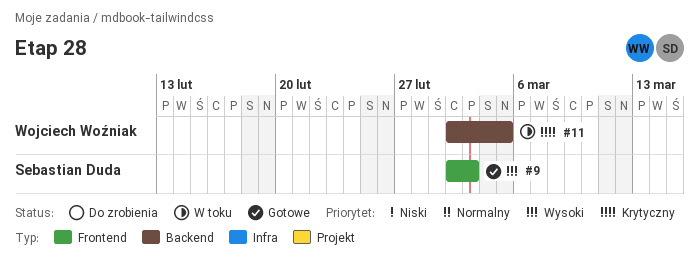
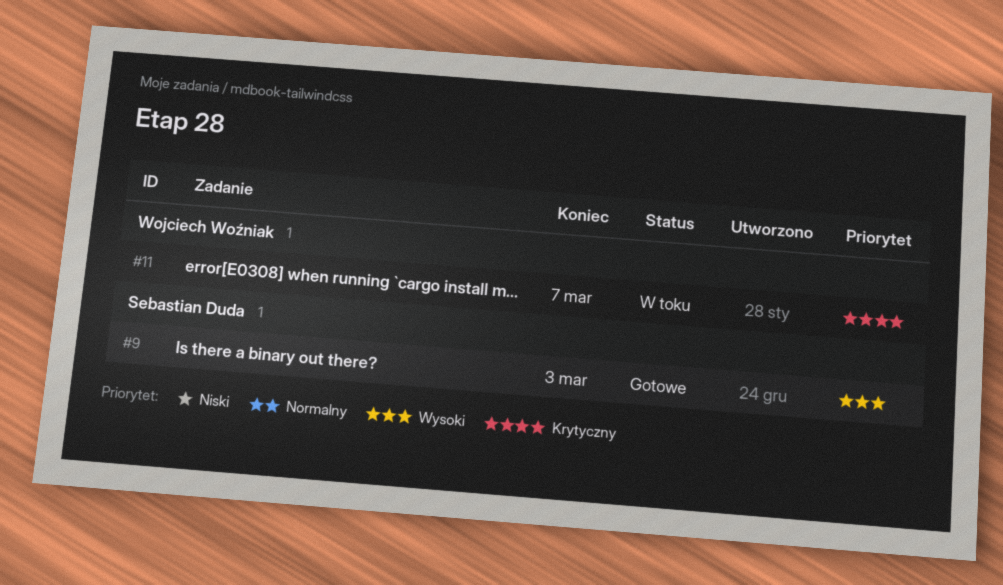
#11, due: Mar 5 -> Mar 7

